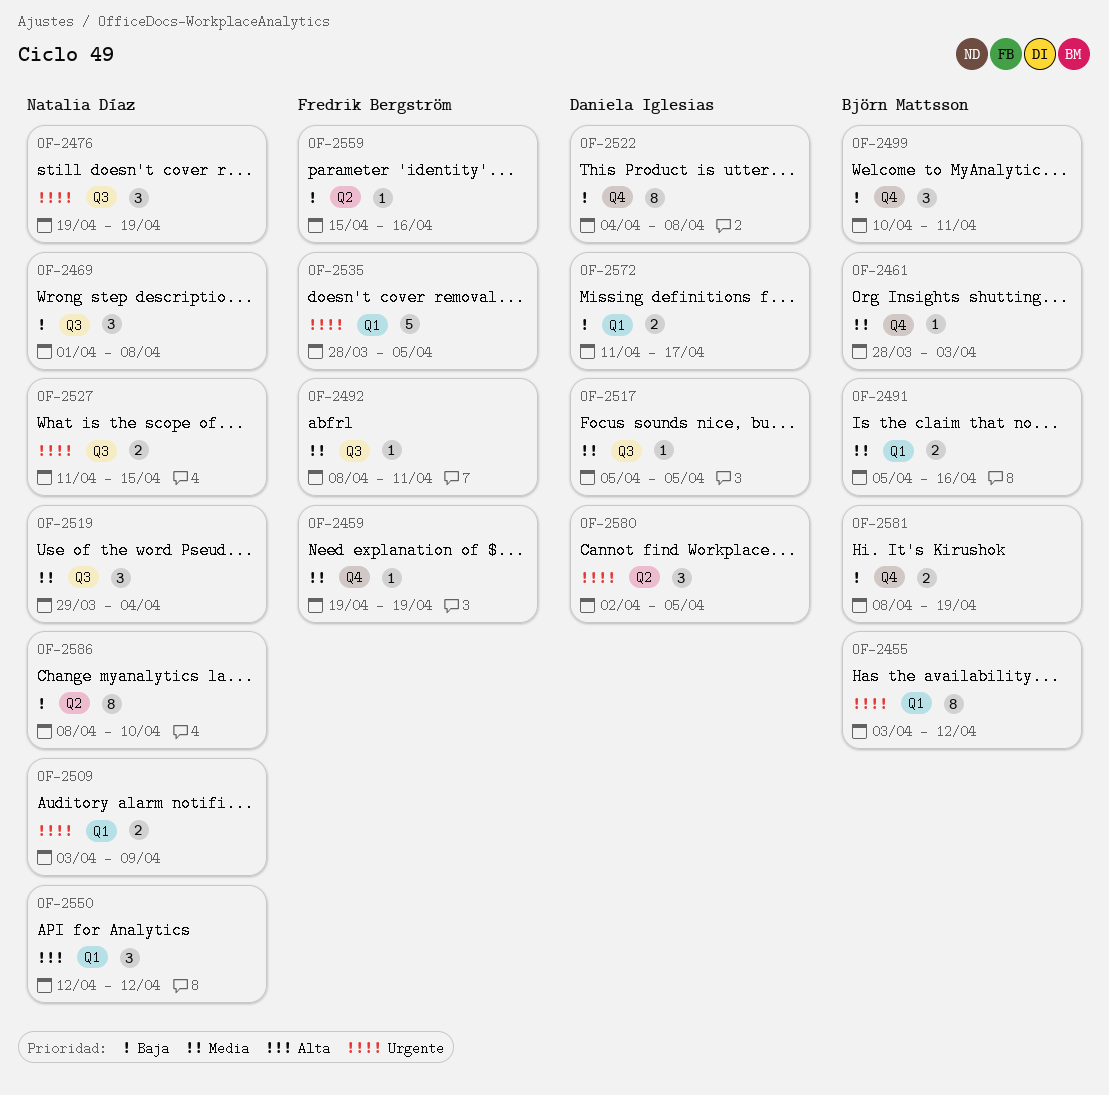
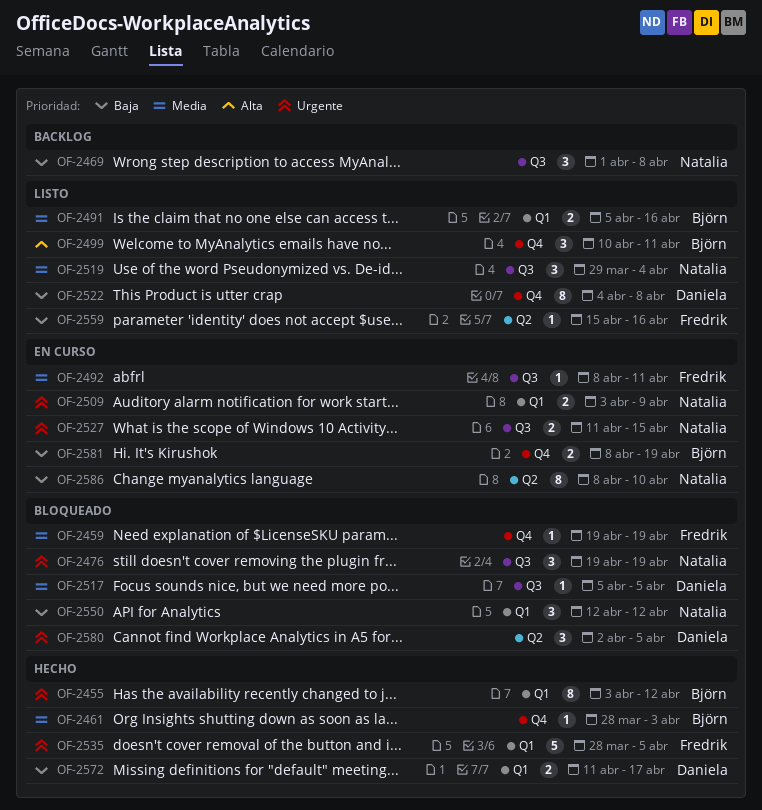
OF-2499, priority: Baja -> Alta
OF-2550, priority: Alta -> Baja

